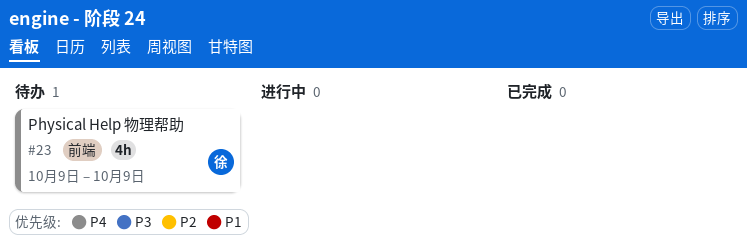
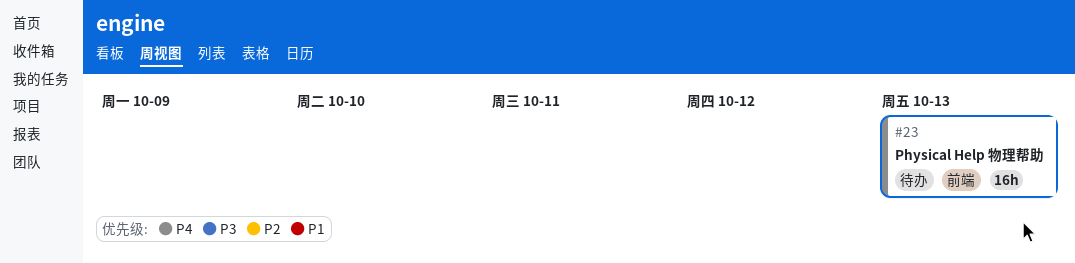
#23, estimate: 4h -> 16h
#23, due: Oct 9 -> Oct 13

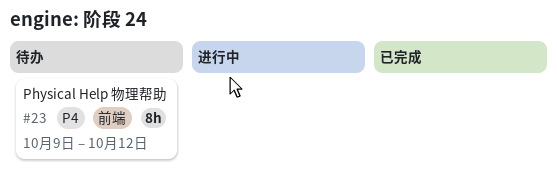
#23, estimate: 16h -> 8h
#23, due: Oct 13 -> Oct 12

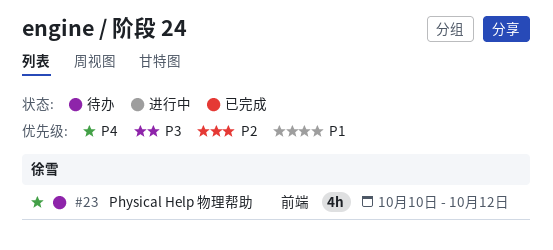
#23, estimate: 8h -> 4h
#23, start: Oct 9 -> Oct 10

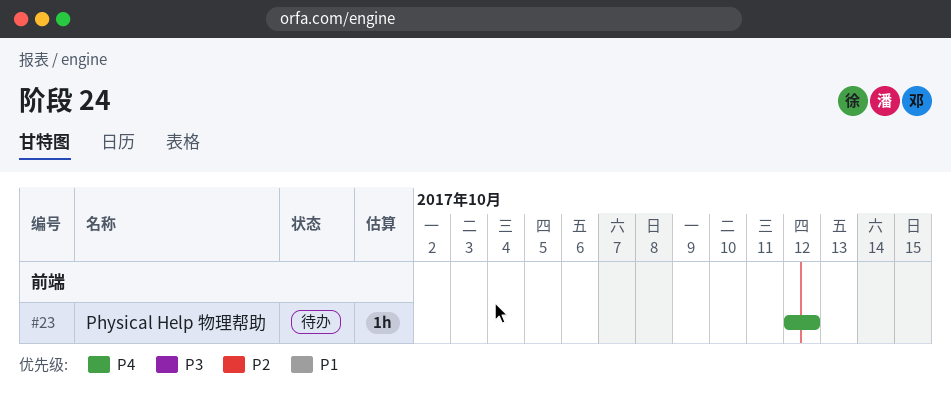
#23, estimate: 4h -> 1h
#23, start: Oct 10 -> Oct 12

